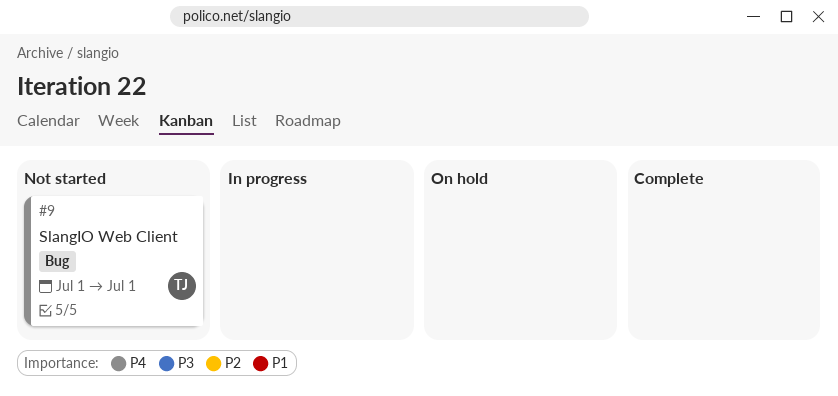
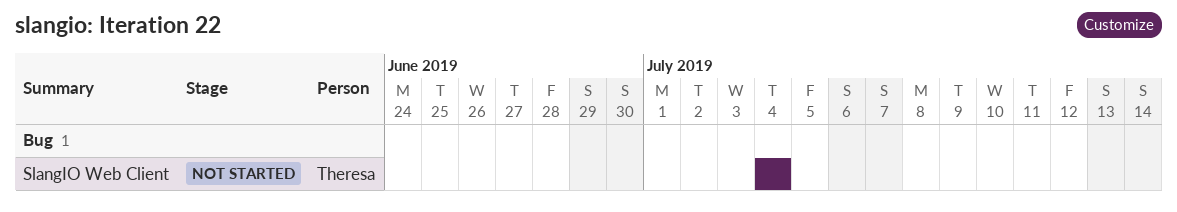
SlangIO Web Client, start: Jul 1 -> Jul 4
SlangIO Web Client, due: Jul 1 -> Jul 4

